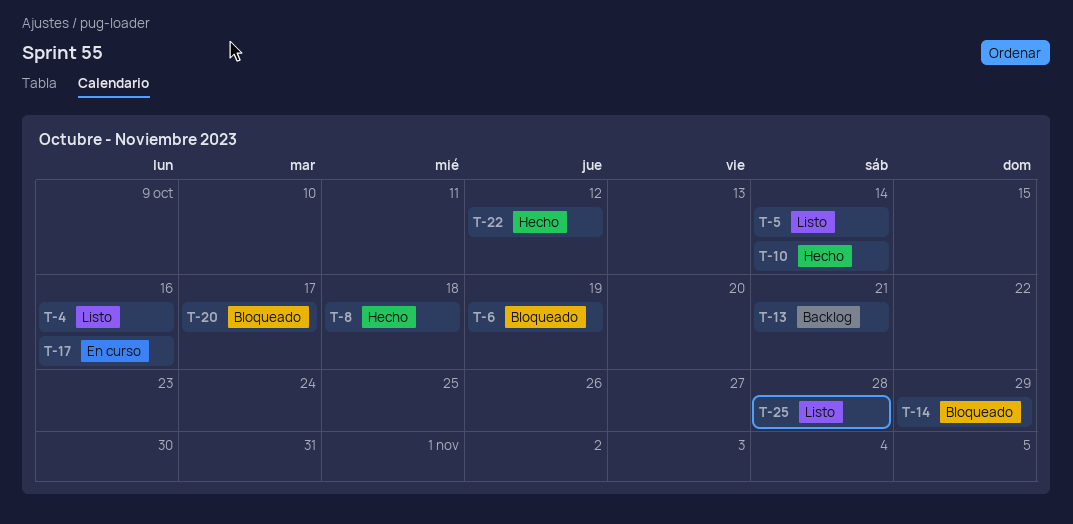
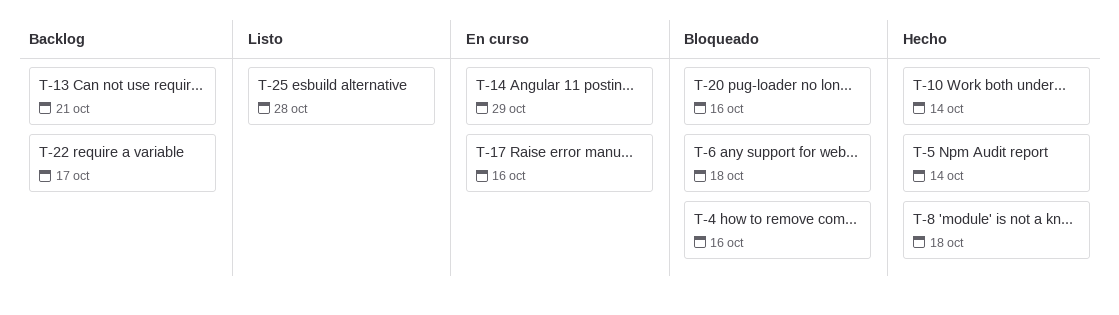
T-4, status: Listo -> Bloqueado
T-5, status: Listo -> Hecho
T-6, due: Oct 19 -> Oct 18
T-14, status: Bloqueado -> En curso
T-20, due: Oct 17 -> Oct 16
T-22, status: Hecho -> Backlog
T-22, due: Oct 12 -> Oct 17

